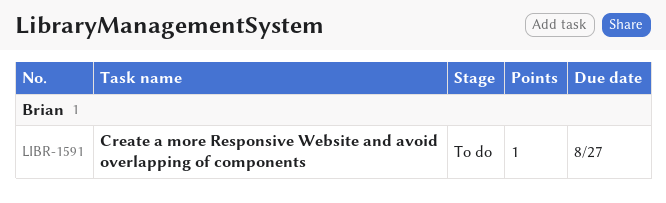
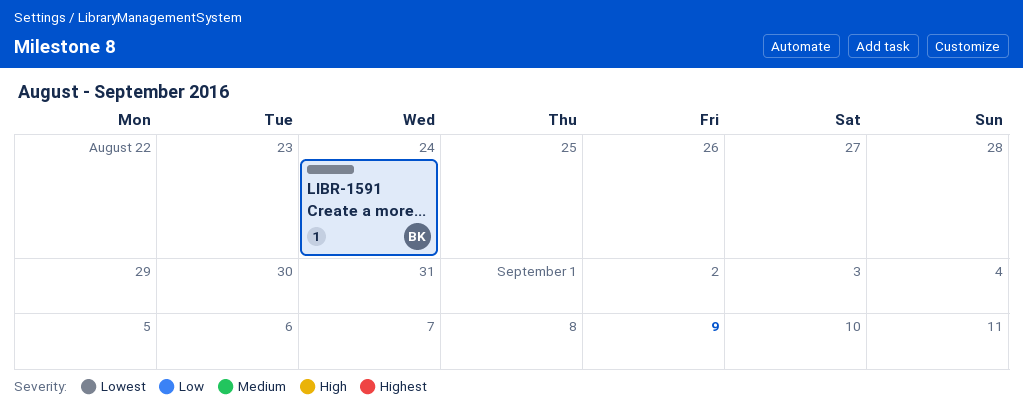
LIBR-1591, due: Aug 27 -> Aug 24

